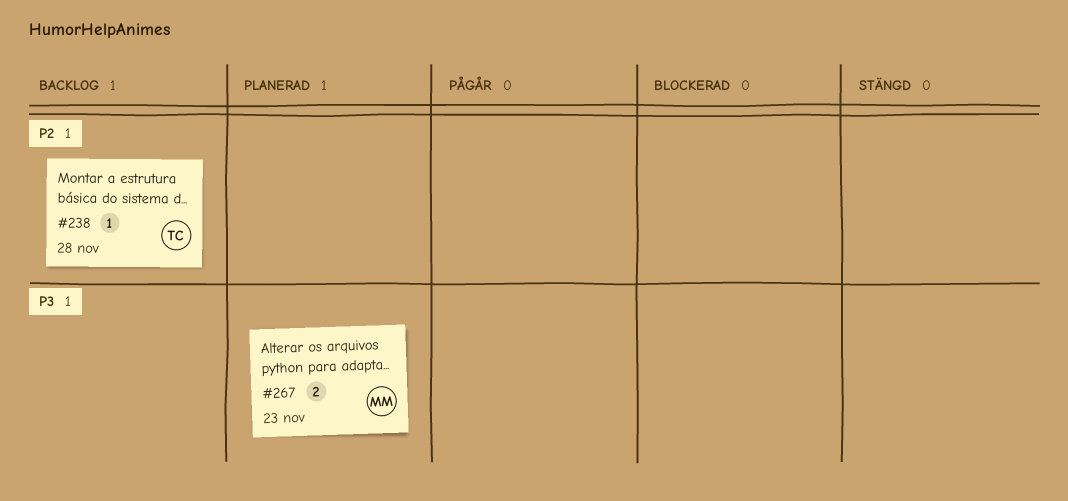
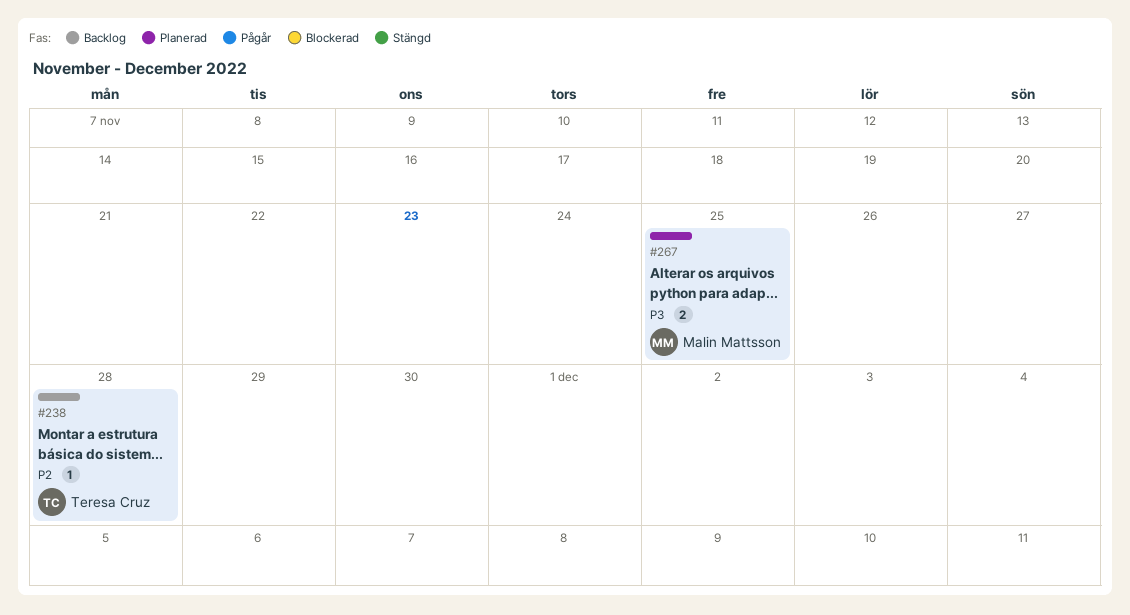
#267, due: Nov 23 -> Nov 25

